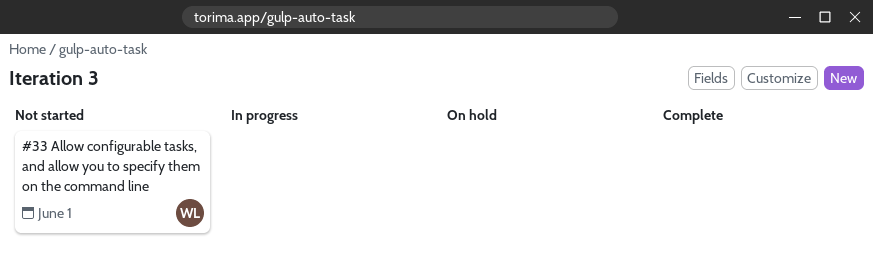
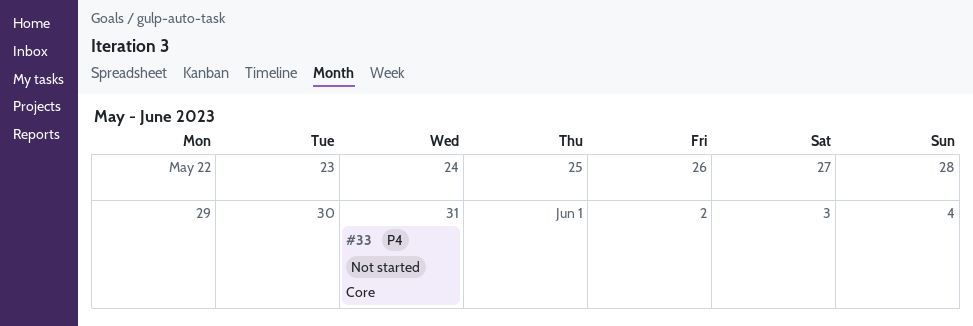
#33, due: Jun 1 -> May 31

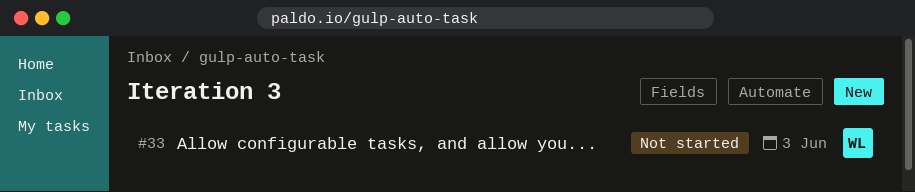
#33, due: May 31 -> Jun 3

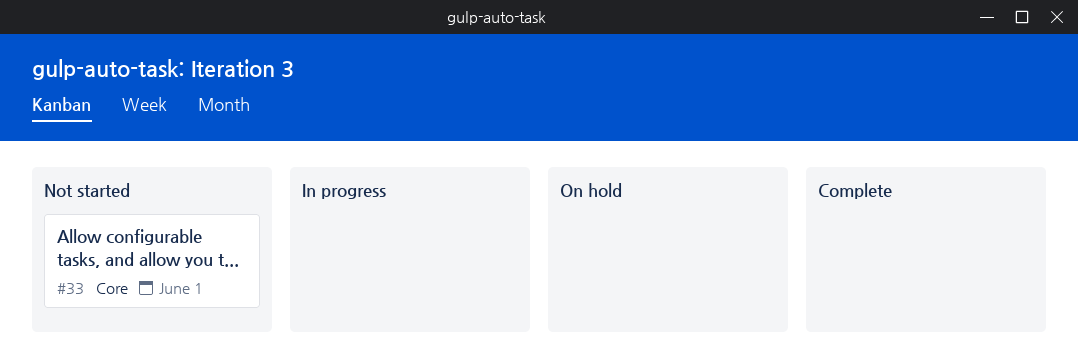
#33, due: Jun 3 -> Jun 1

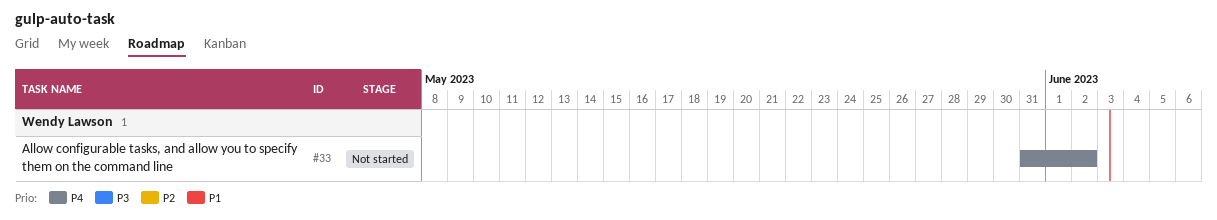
#33, due: Jun 1 -> Jun 2

